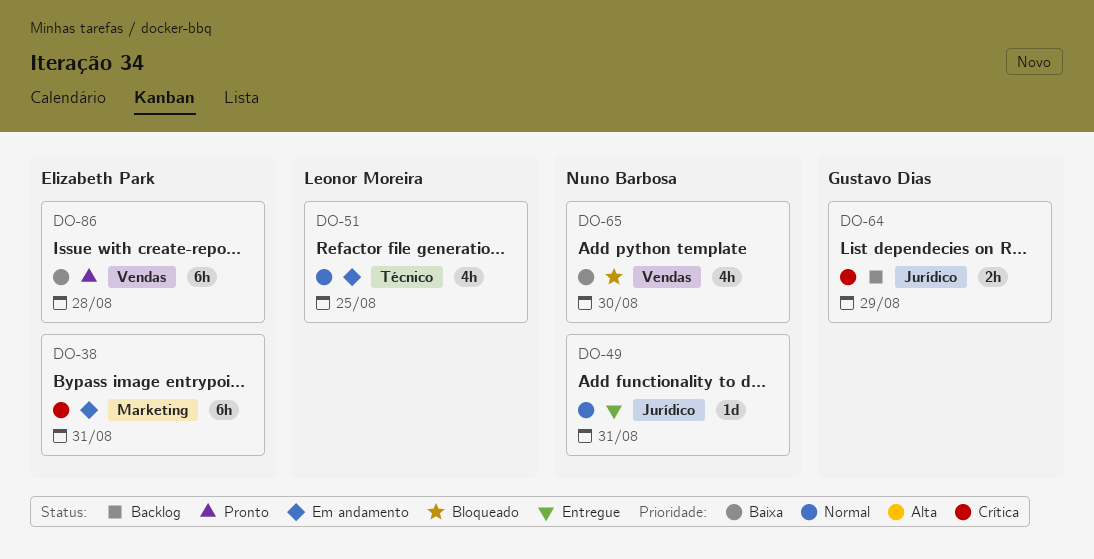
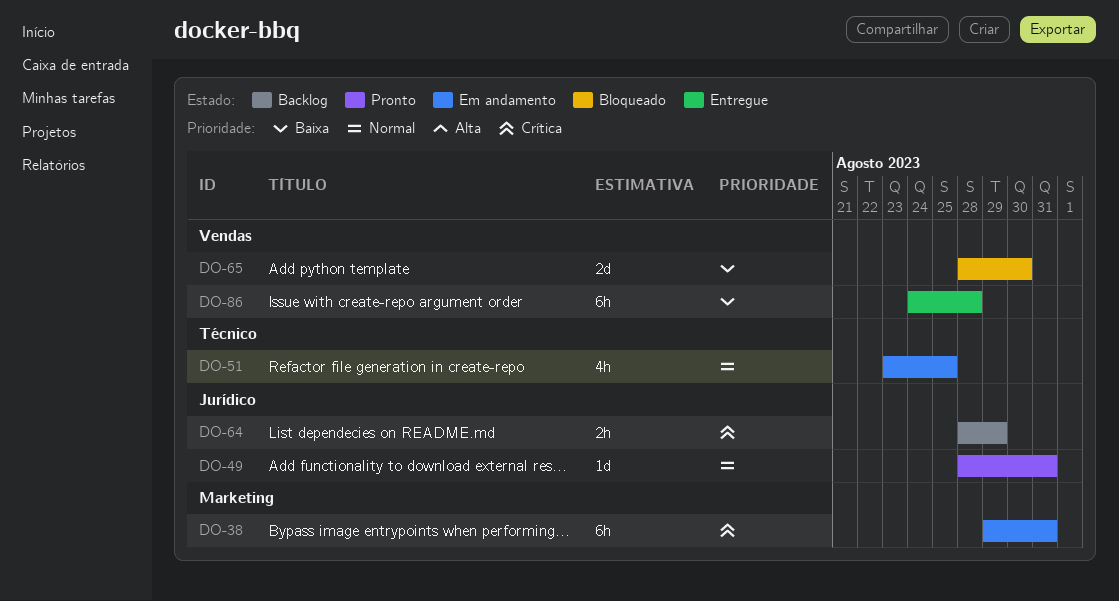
DO-49, status: Entregue -> Pronto
DO-65, estimate: 4h -> 2d
DO-86, status: Pronto -> Entregue

